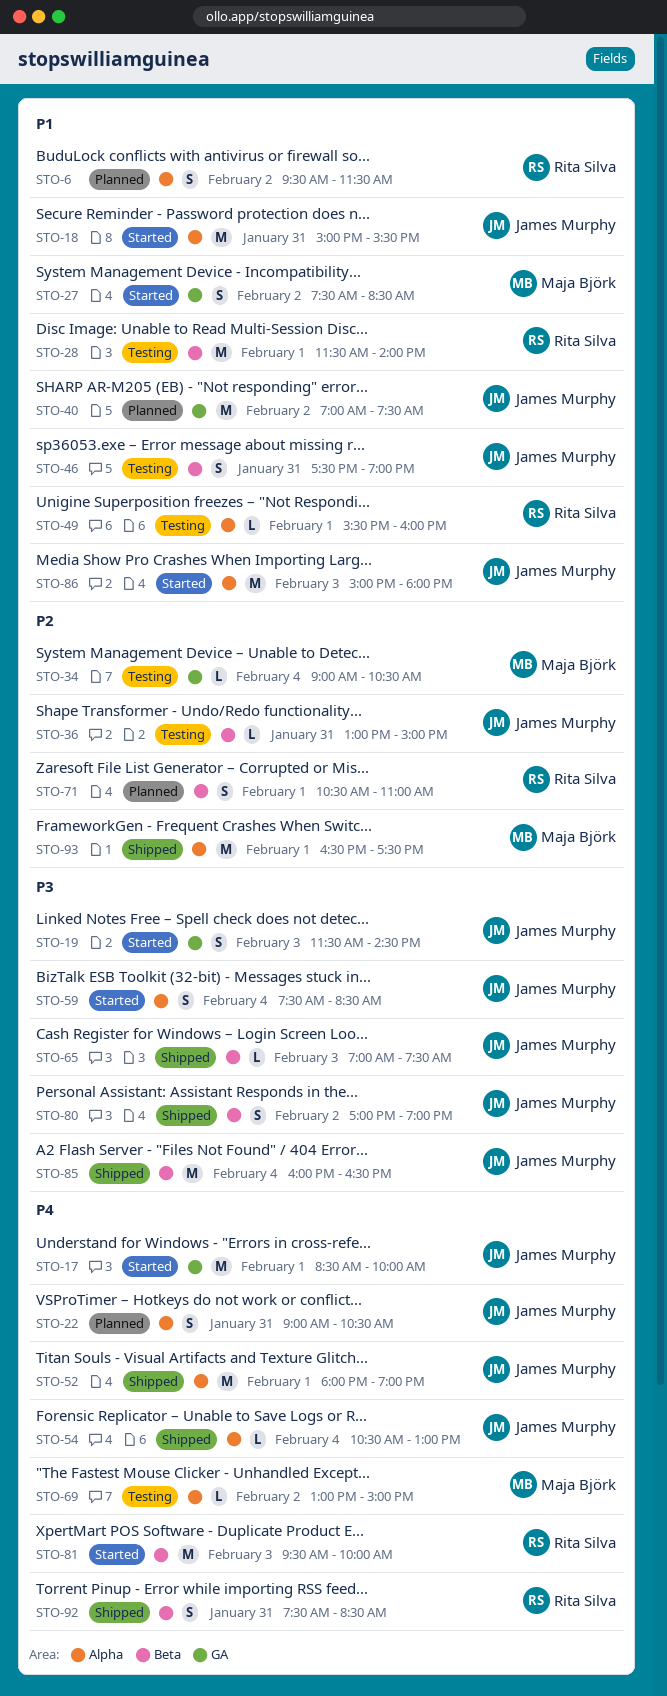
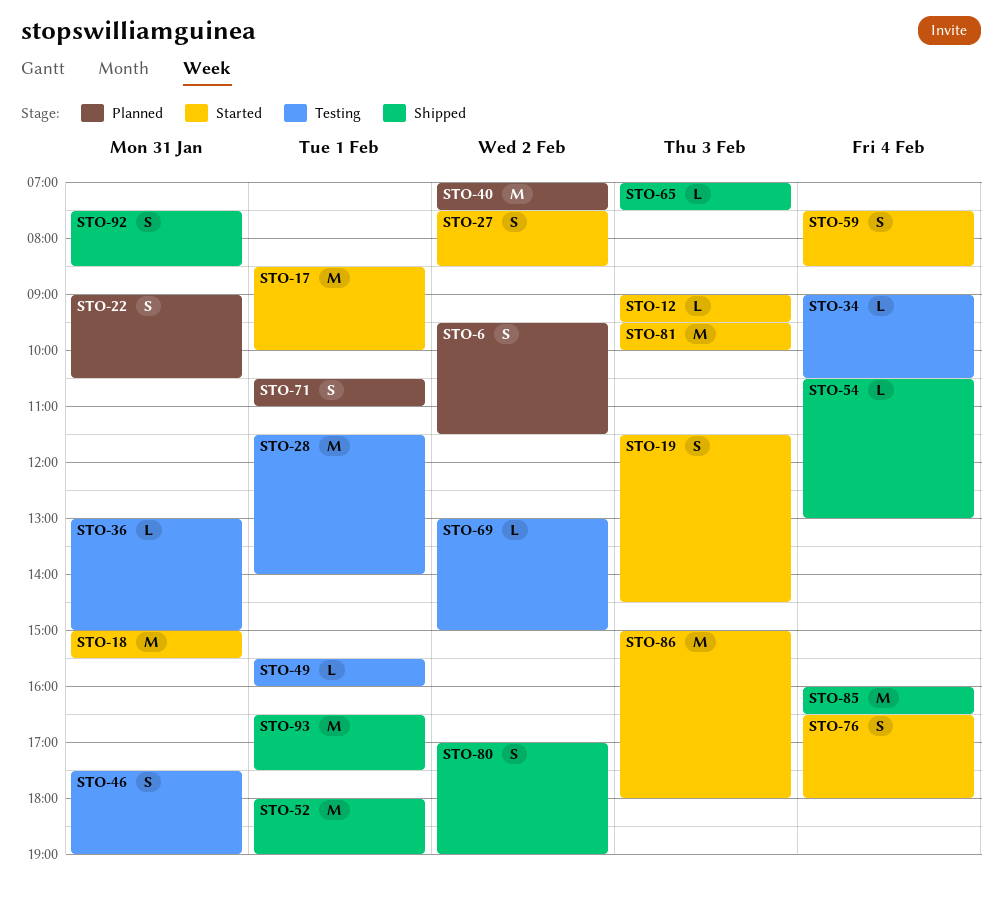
STO-12: none -> present
STO-76: none -> present

